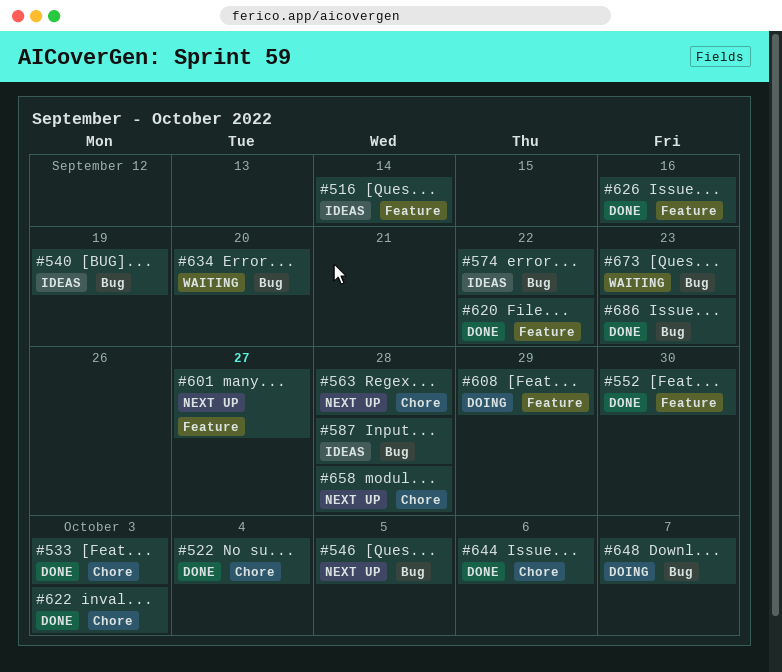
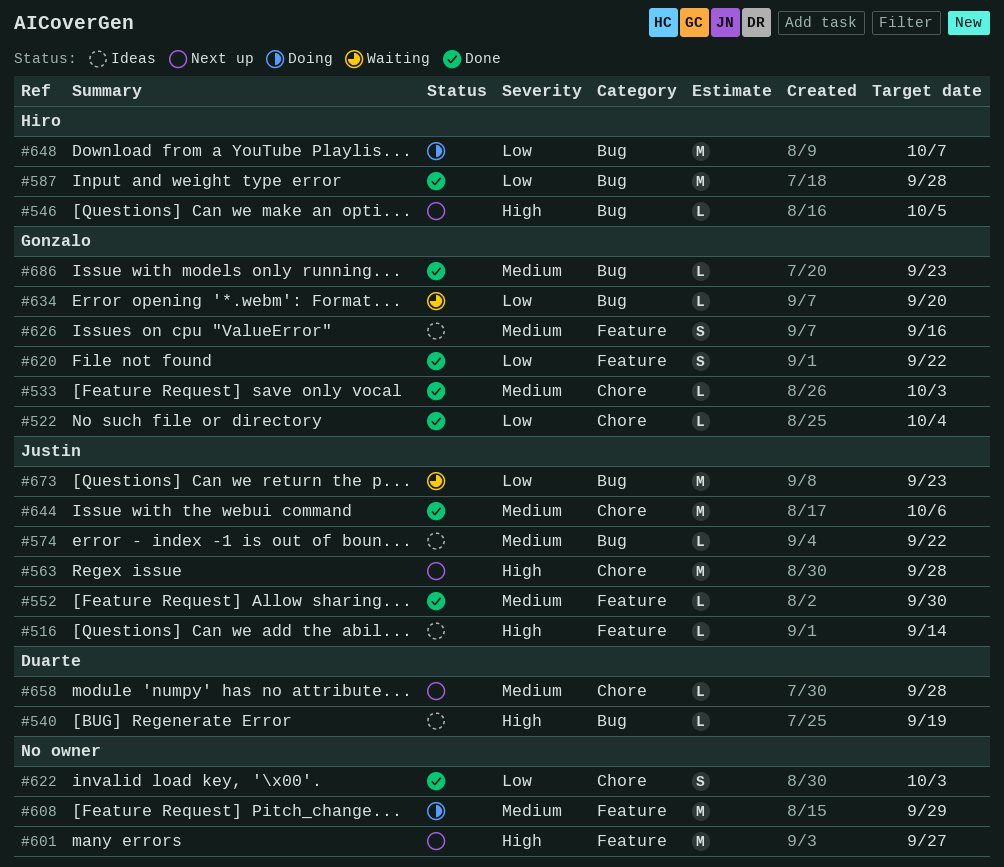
#587, status: Ideas -> Done
#626, status: Done -> Ideas

